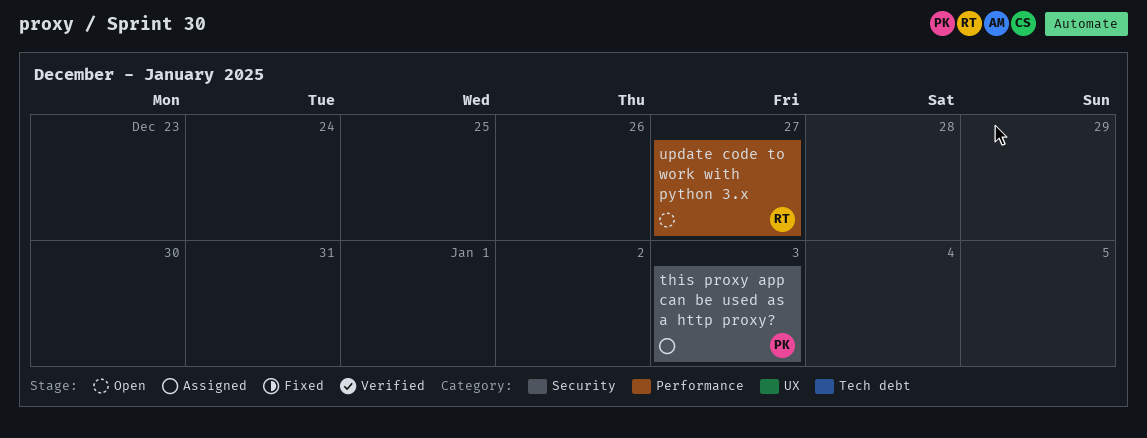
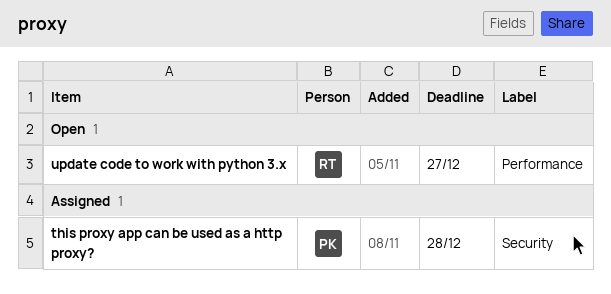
this proxy app can be used as a http proxy?, due: Jan 3 -> Dec 28

